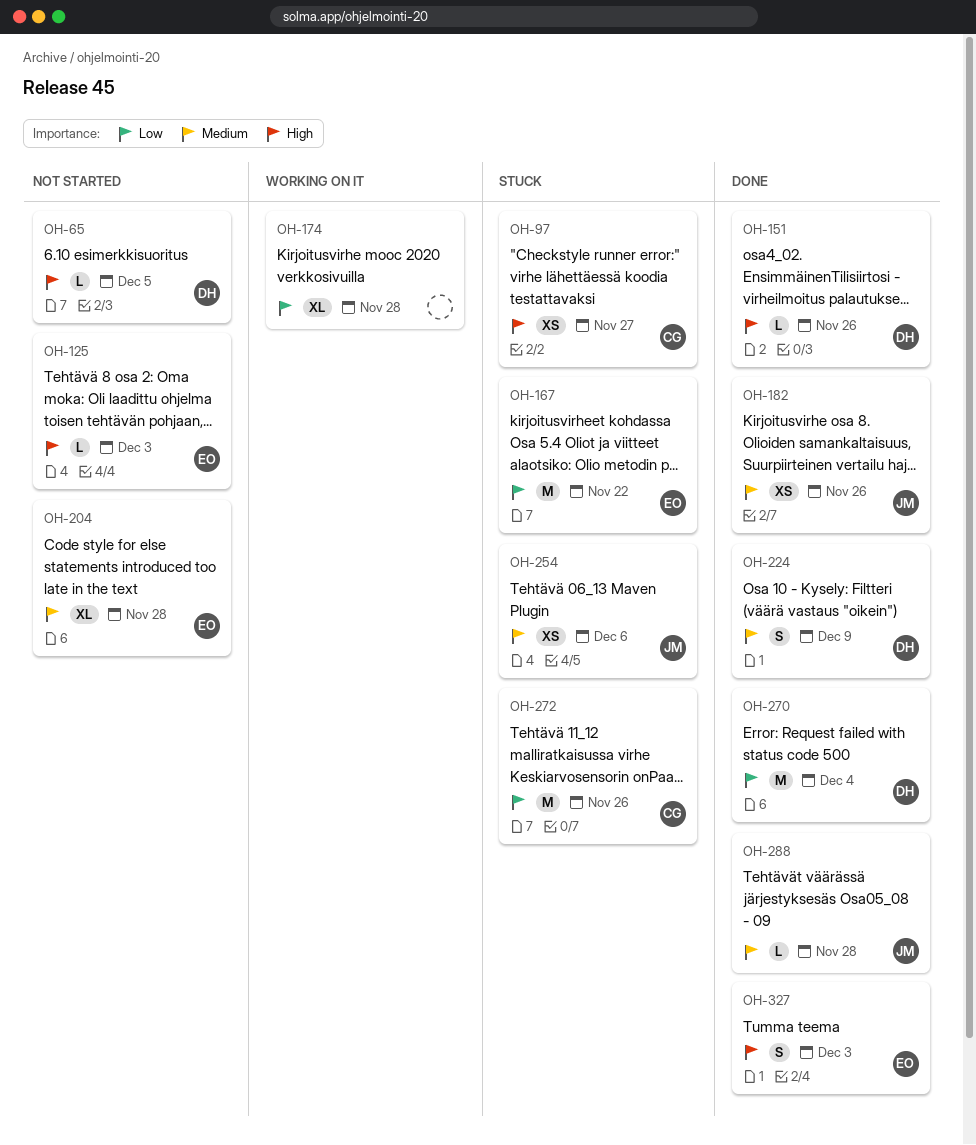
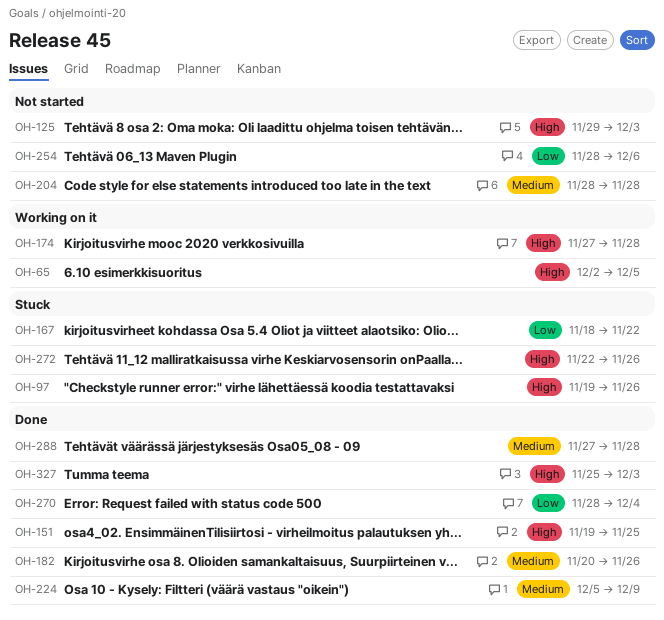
OH-65, status: Not started -> Working on it
OH-97, due: Nov 27 -> Nov 26
OH-151, due: Nov 26 -> Nov 25
OH-174, priority: Low -> High
OH-254, status: Stuck -> Not started
OH-254, priority: Medium -> Low
OH-272, priority: Low -> High

